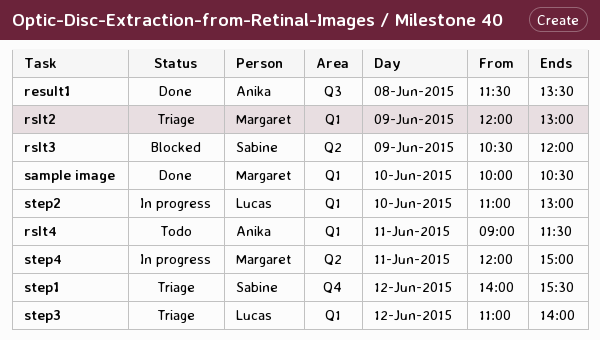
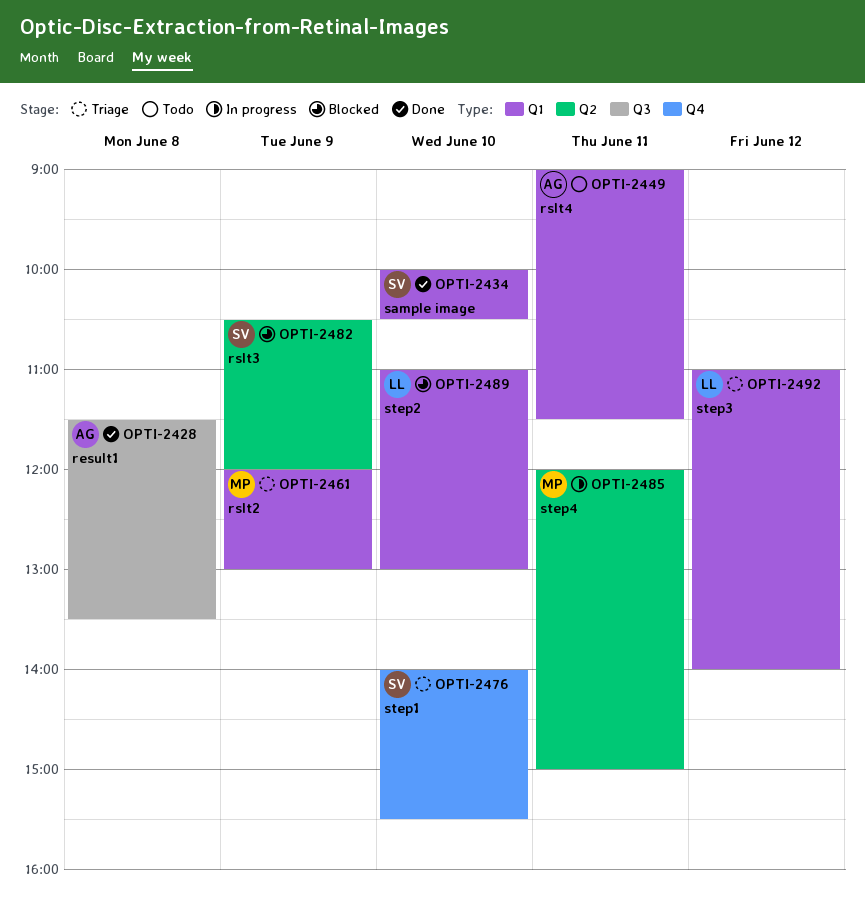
sample image, owner: Margaret -> Sabine
step1, day: Jun 12 -> Jun 10
step2, status: In progress -> Blocked

